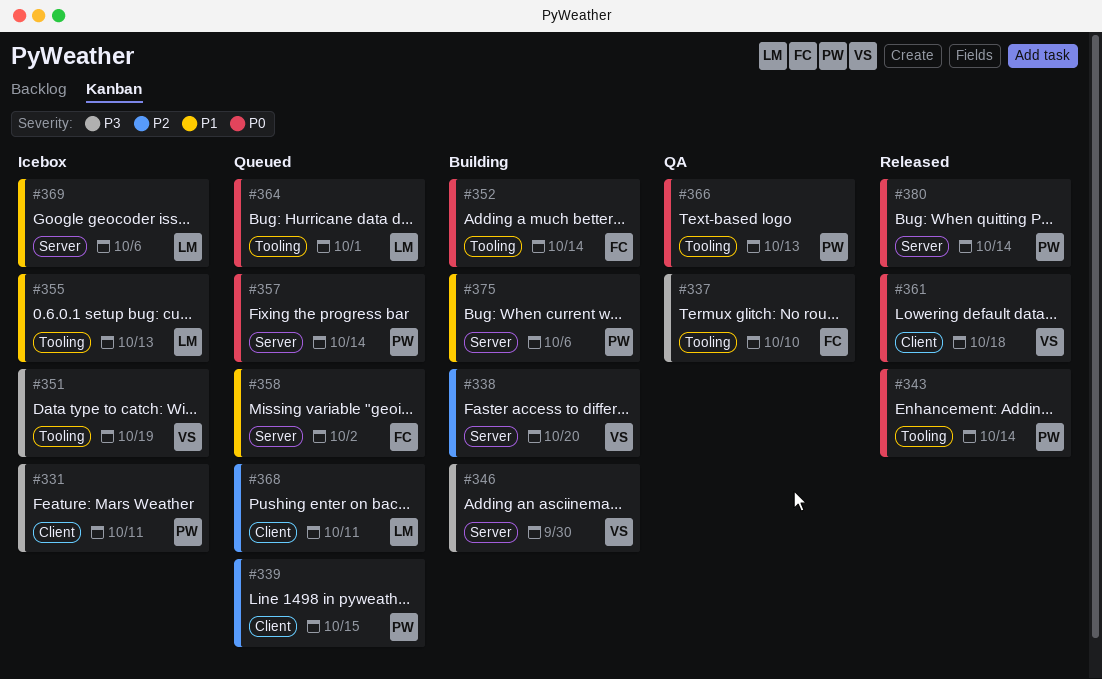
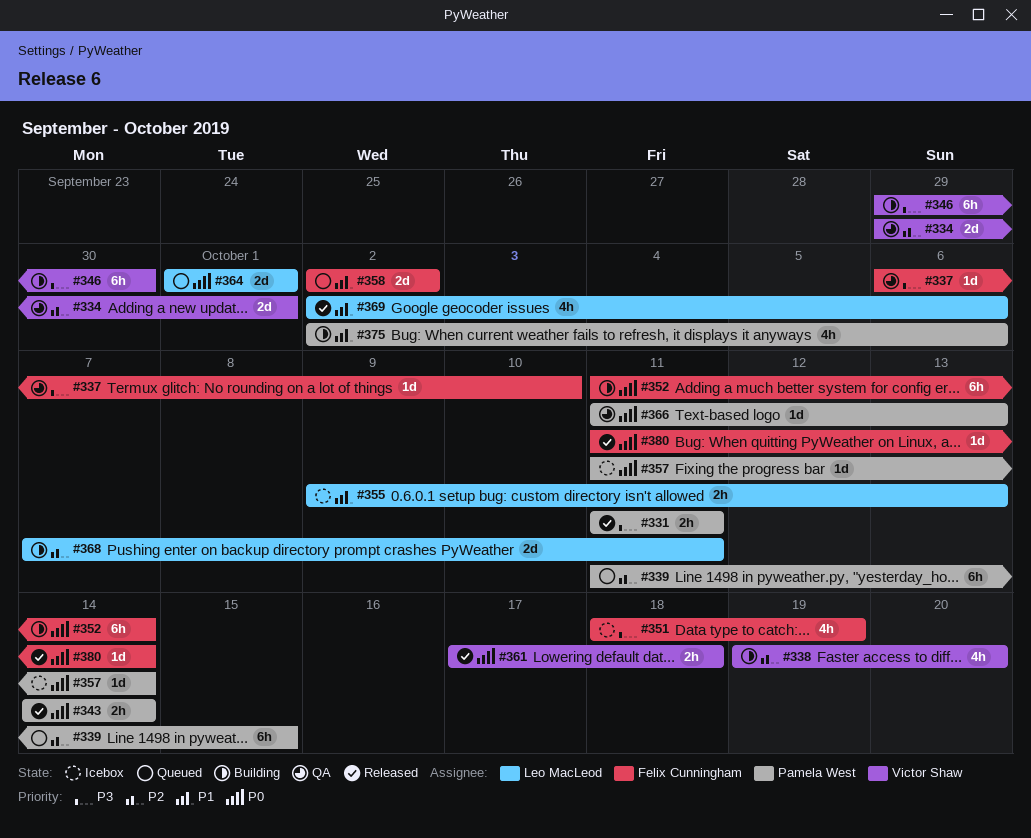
#331, status: Icebox -> Released
#334: none -> present
#351, owner: Victor Shaw -> Felix Cunningham
#357, status: Queued -> Icebox
#368, status: Queued -> Building
#369, status: Icebox -> Released
#380, owner: Pamela West -> Felix Cunningham

